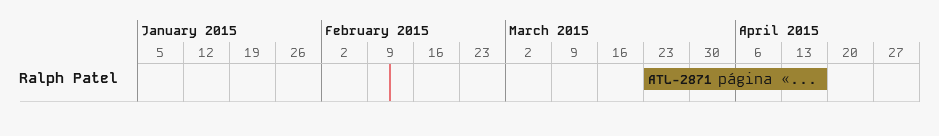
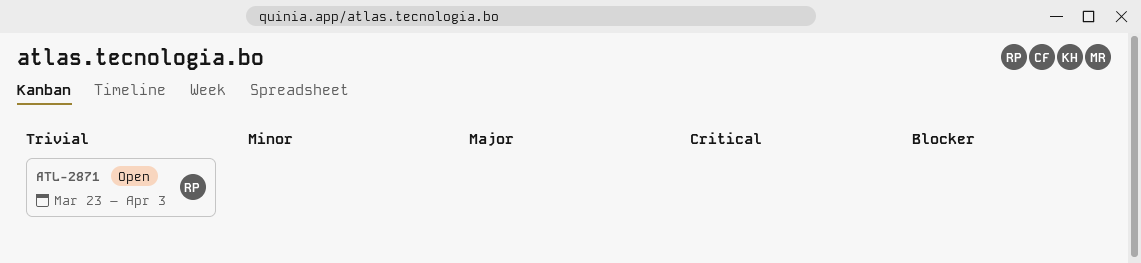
ATL-2871, due: Apr 17 -> Apr 3

